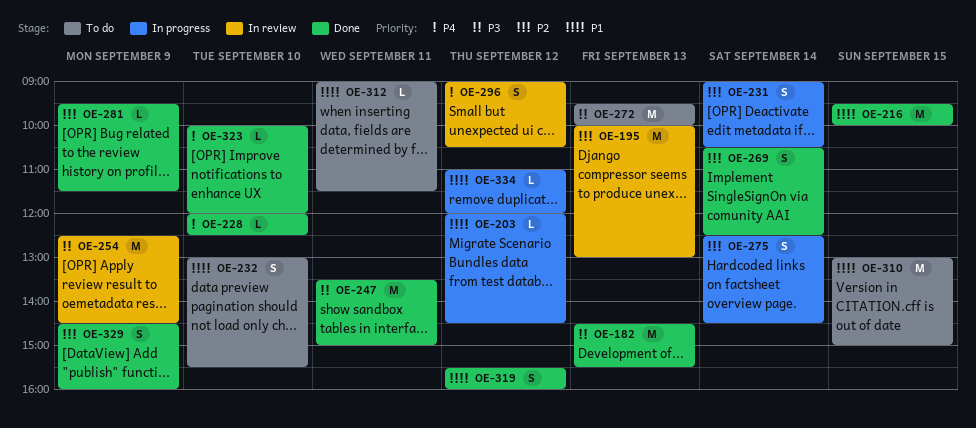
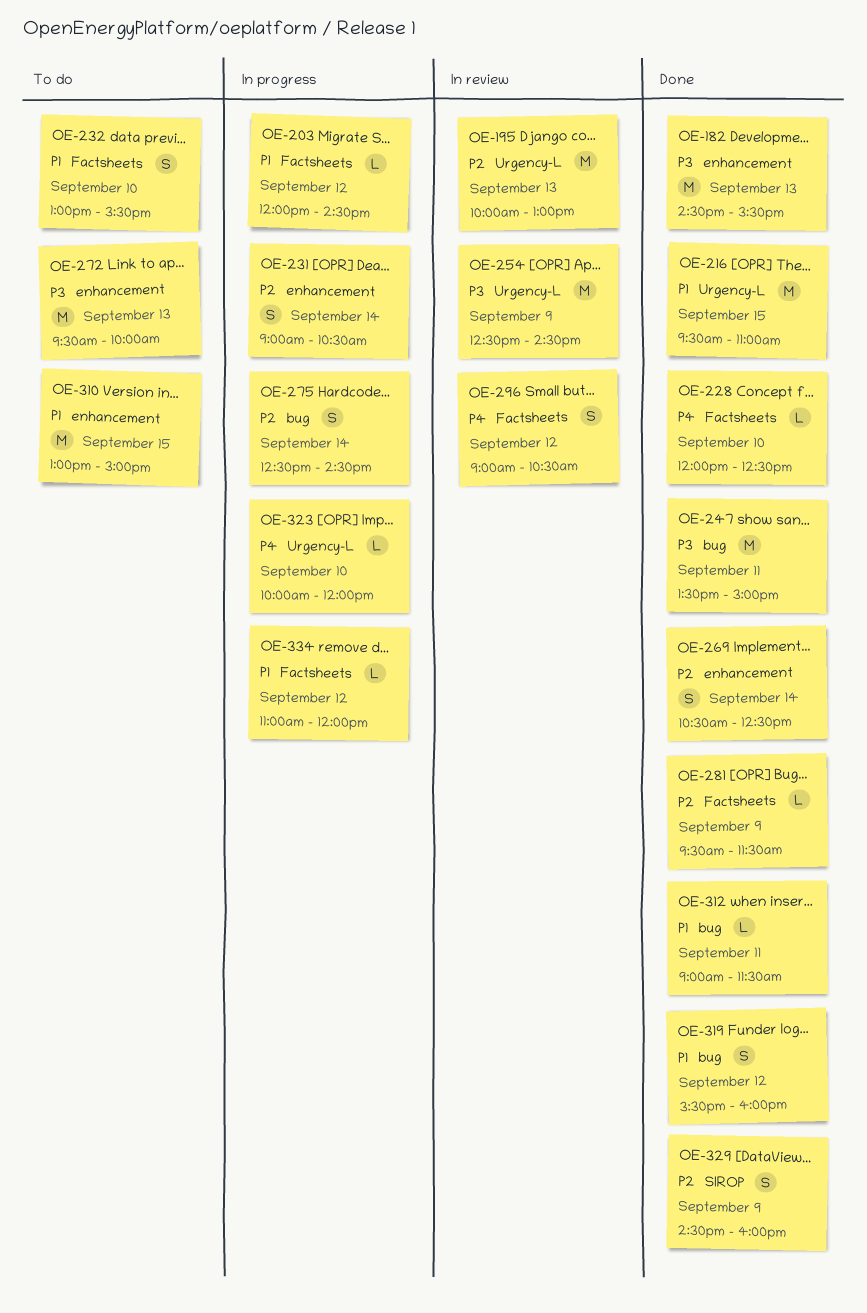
OE-216, ends: 10:00 -> 11:00
OE-312, status: To do -> Done
OE-323, status: Done -> In progress

